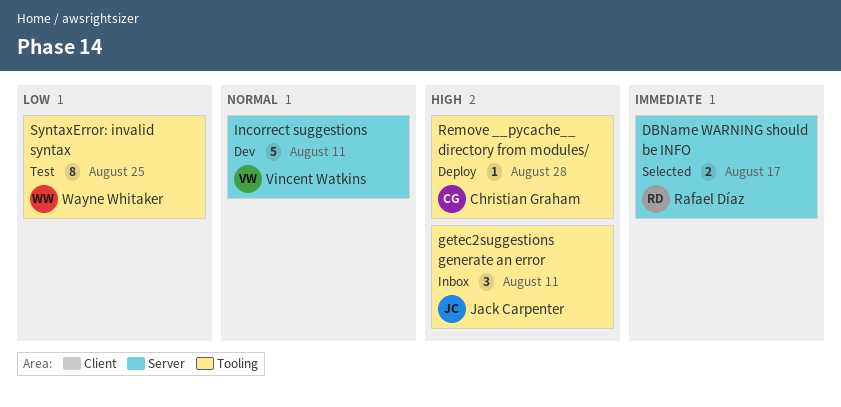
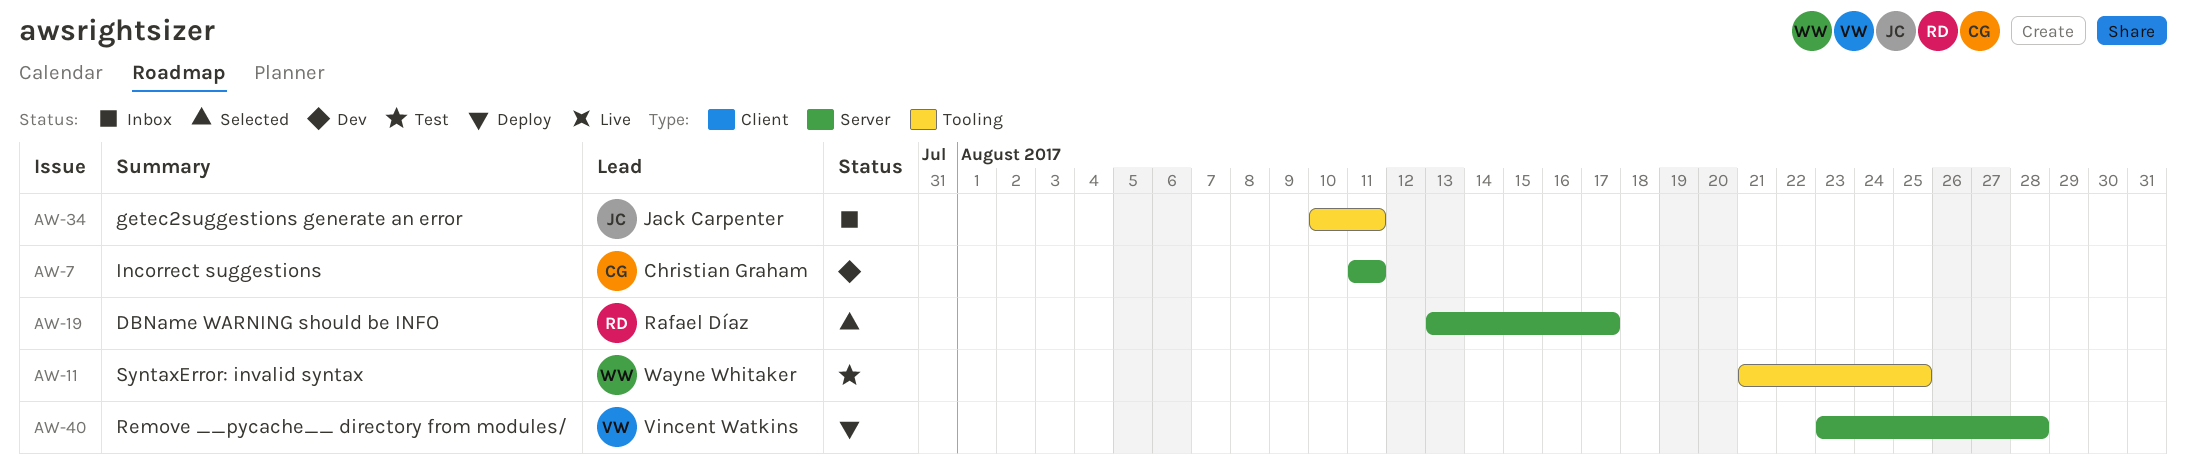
Incorrect suggestions, owner: Vincent Watkins -> Christian Graham
Remove __pycache__ directory from modules/, owner: Christian Graham -> Vincent Watkins
Remove __pycache__ directory from modules/, label: Tooling -> Server

